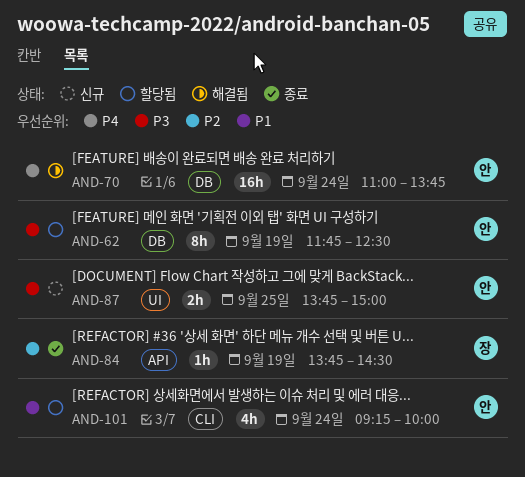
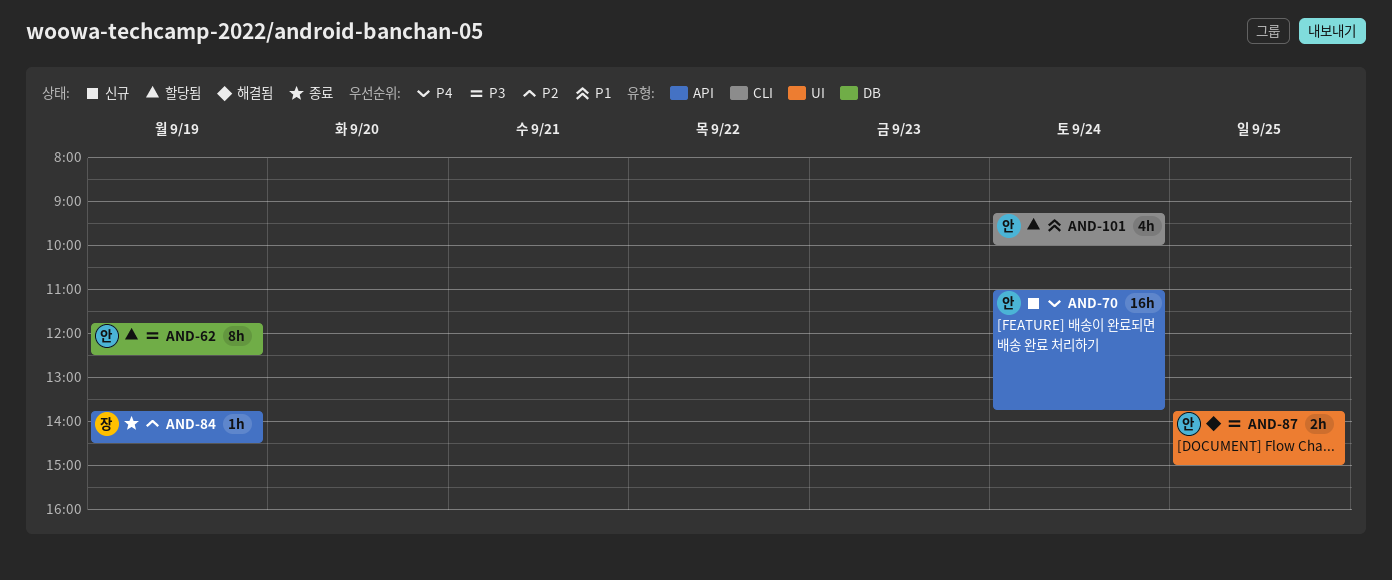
AND-70, status: 해결됨 -> 신규
AND-70, label: DB -> API
AND-87, status: 신규 -> 해결됨

